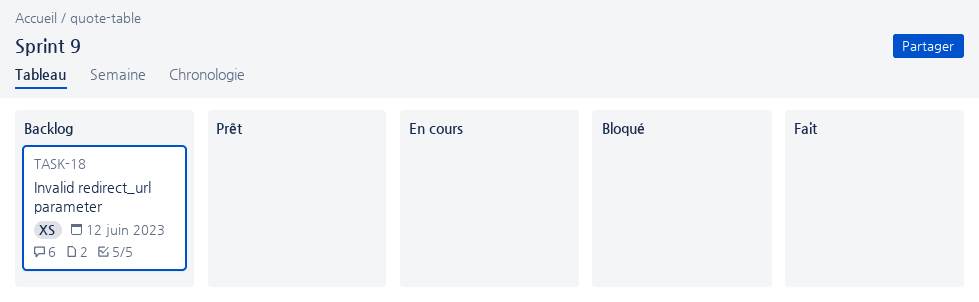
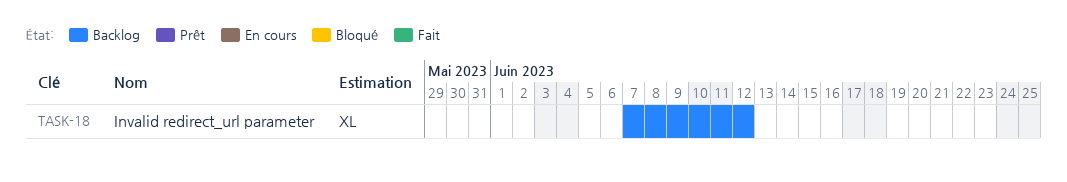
TASK-18, estimate: XS -> XL

